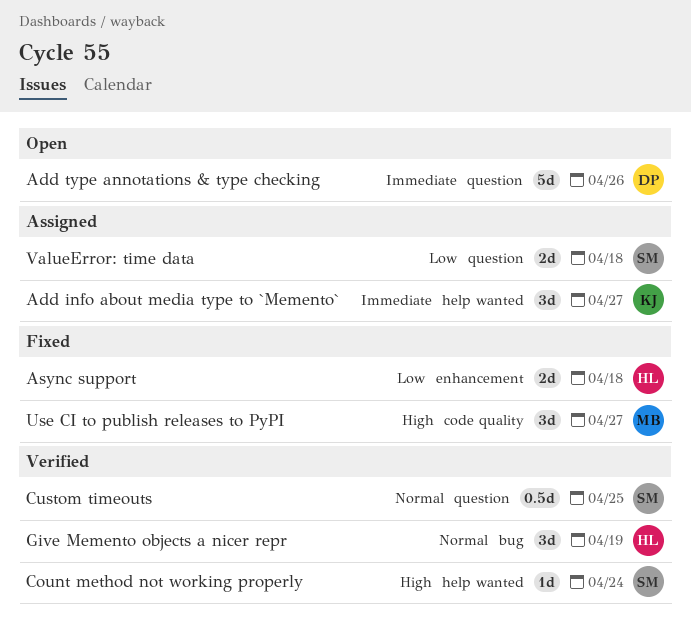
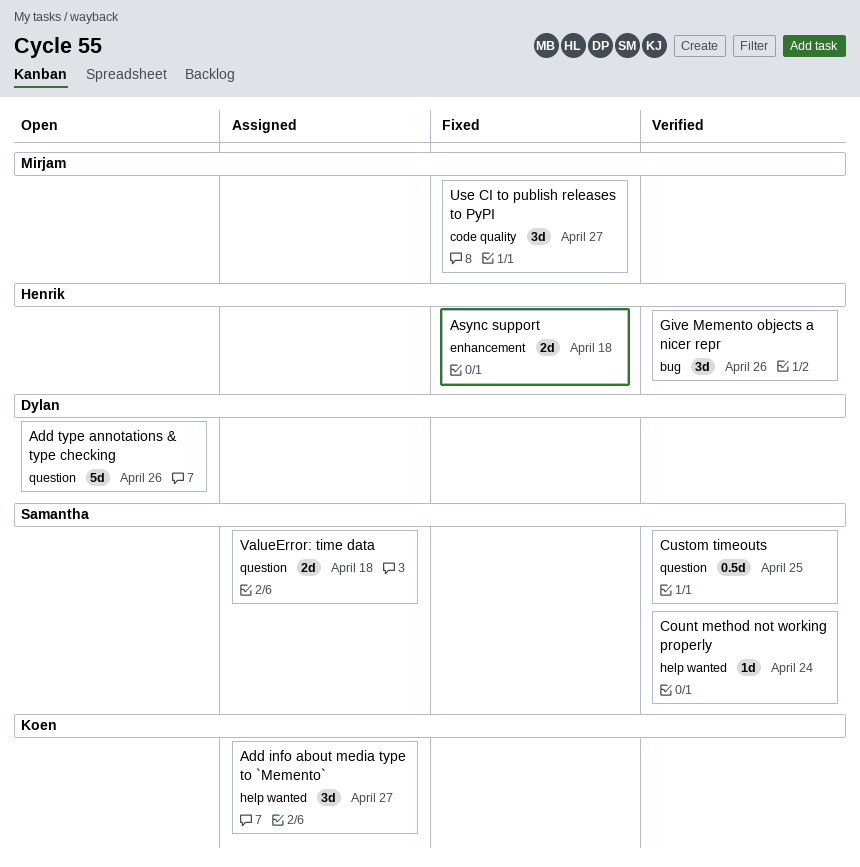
Give Memento objects a nicer repr, due: Apr 19 -> Apr 26

